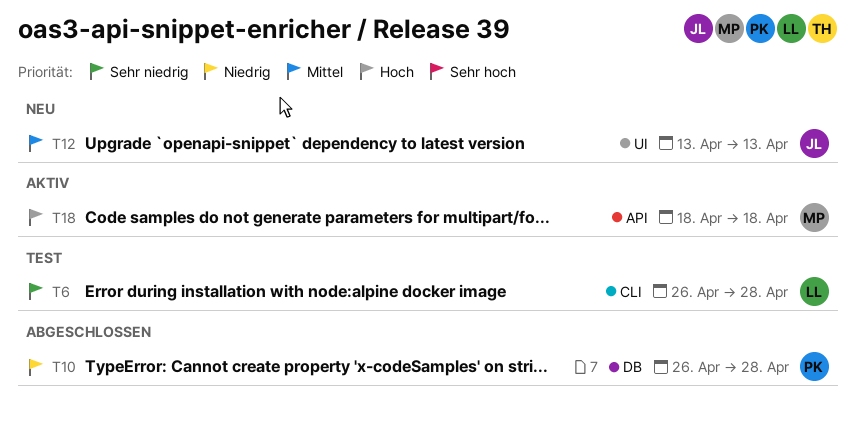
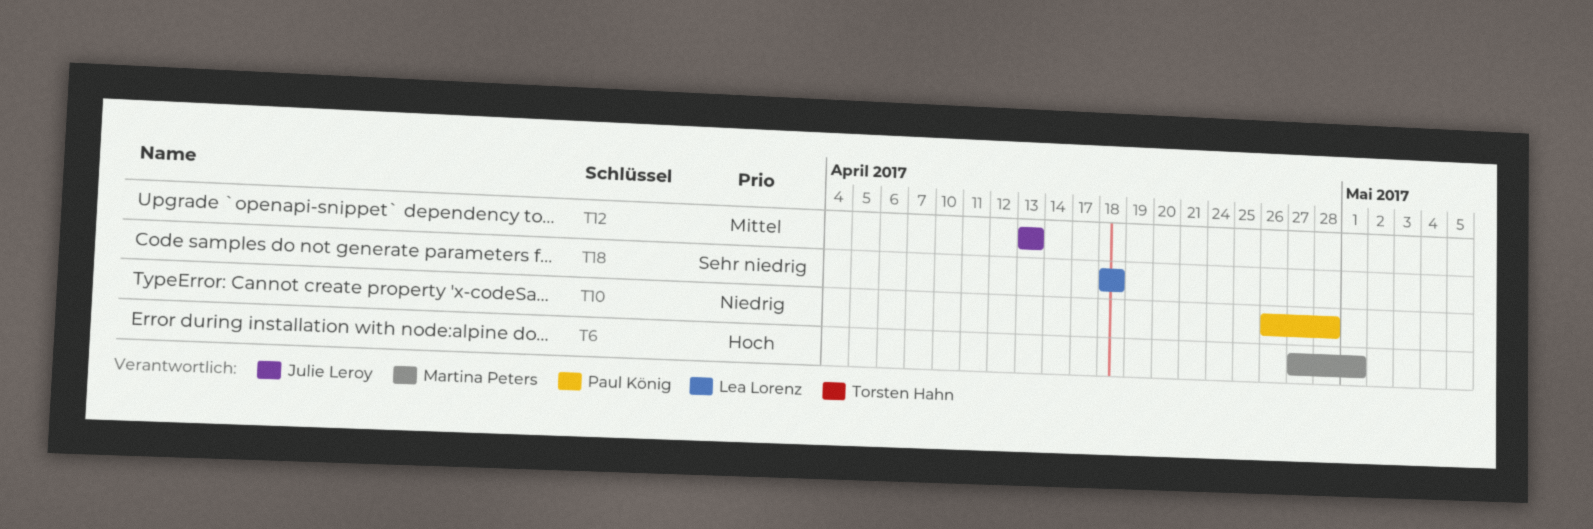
T6, owner: Lea Lorenz -> Martina Peters
T6, priority: Sehr niedrig -> Hoch
T6, start: Apr 26 -> Apr 27
T6, due: Apr 28 -> May 1
T18, owner: Martina Peters -> Lea Lorenz
T18, priority: Hoch -> Sehr niedrig

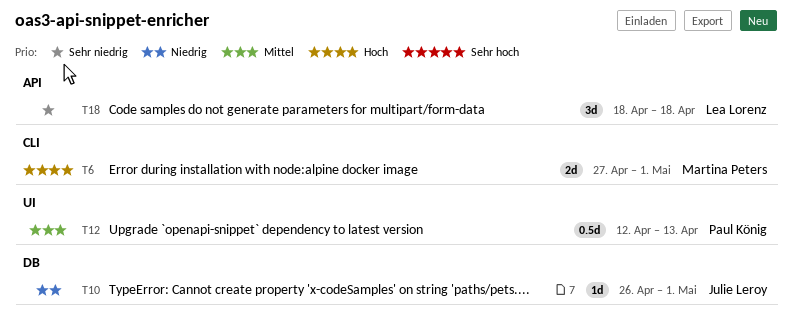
T10, owner: Paul König -> Julie Leroy
T10, due: Apr 28 -> May 1
T12, owner: Julie Leroy -> Paul König
T12, start: Apr 13 -> Apr 12

